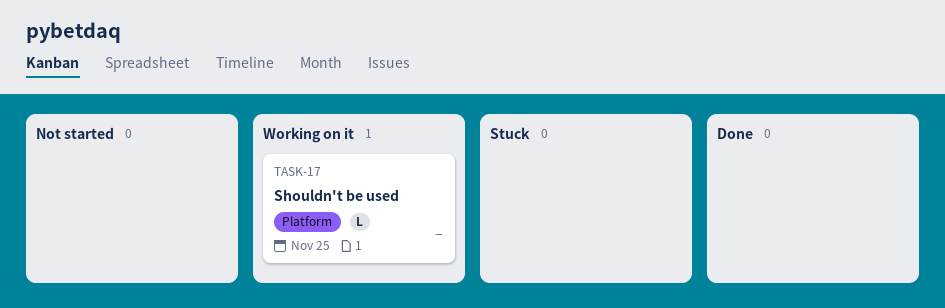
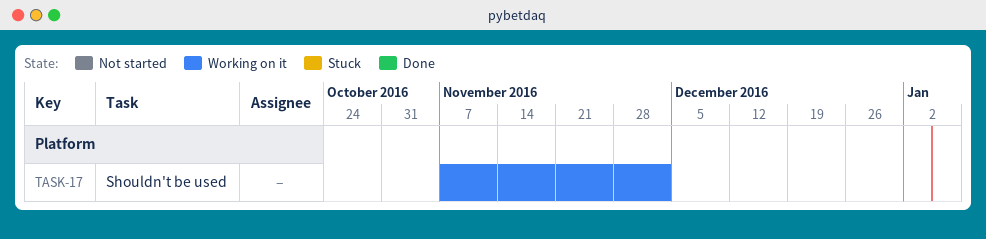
TASK-17, due: Nov 25 -> Dec 2

